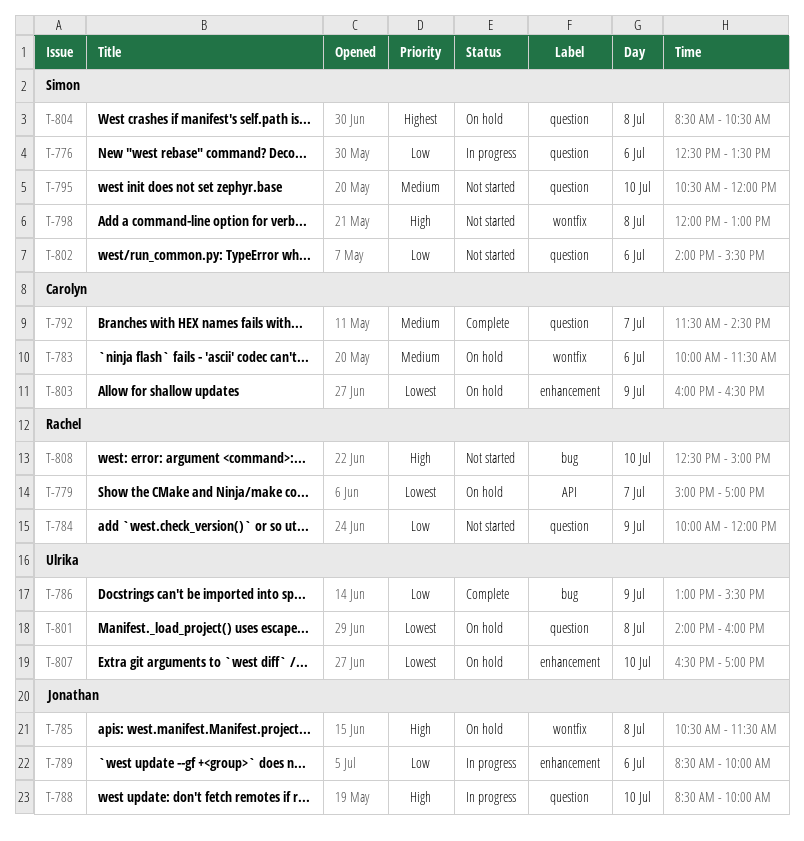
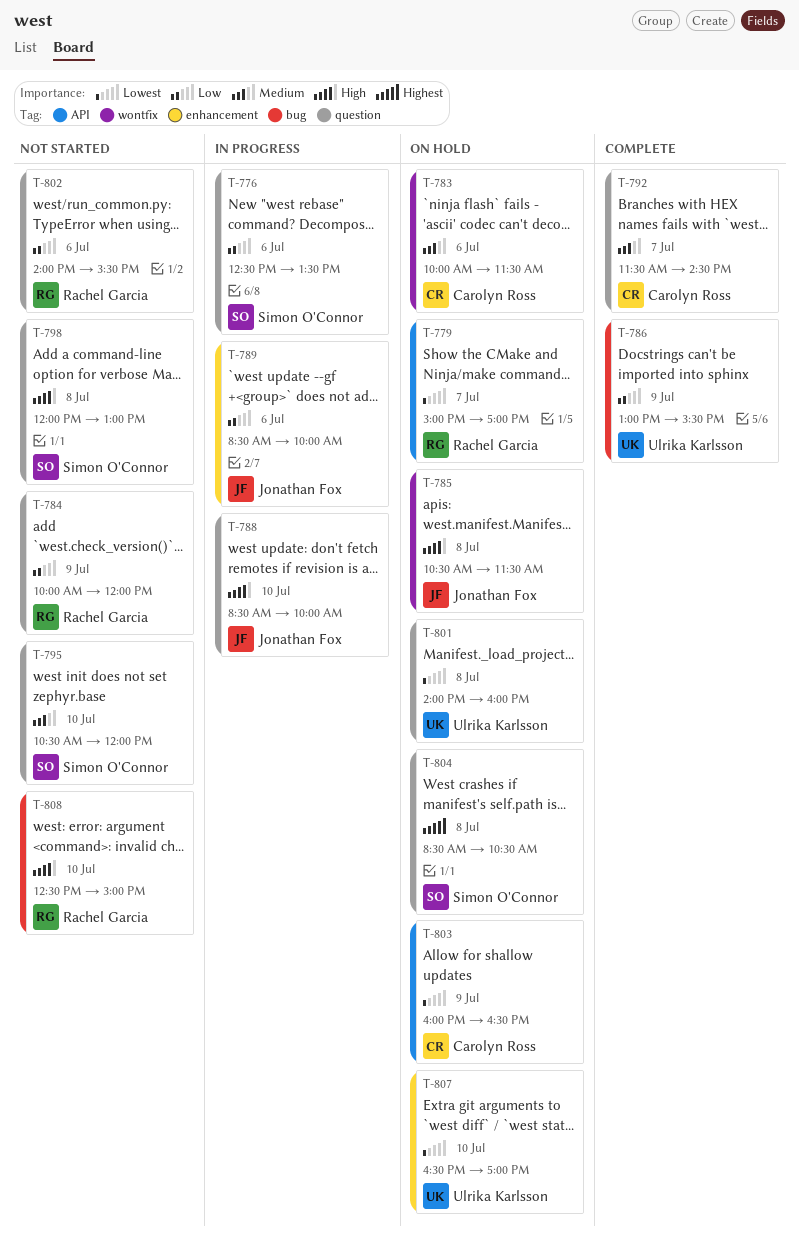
T-798, label: wontfix -> question
T-802, owner: Simon O'Connor -> Rachel Garcia
T-803, label: enhancement -> API

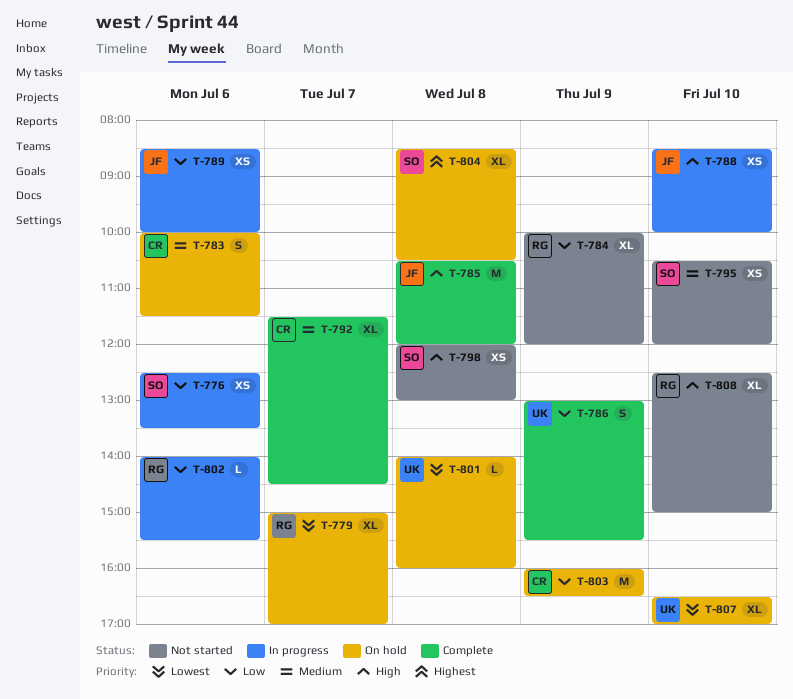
T-785, status: On hold -> Complete
T-785, ends: 11:30 -> 12:00
T-802, status: Not started -> In progress
T-803, priority: Lowest -> Low

